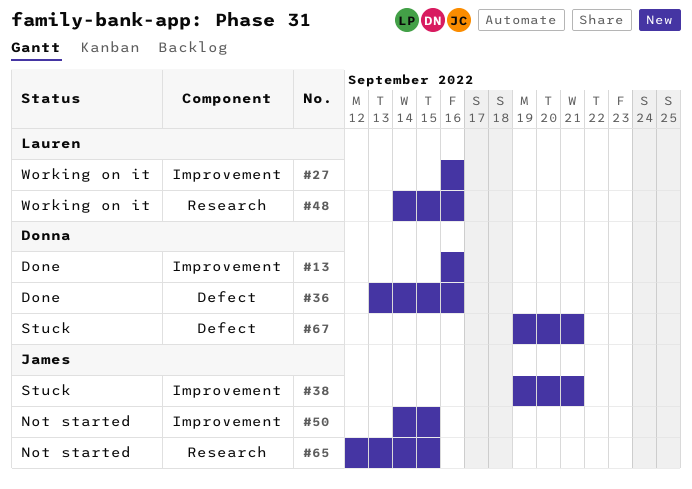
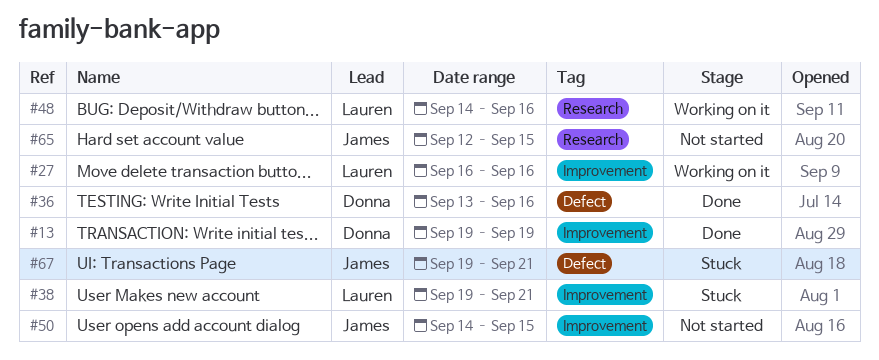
#13, start: Sep 16 -> Sep 19
#13, due: Sep 16 -> Sep 19
#38, owner: James -> Lauren
#67, owner: Donna -> James

